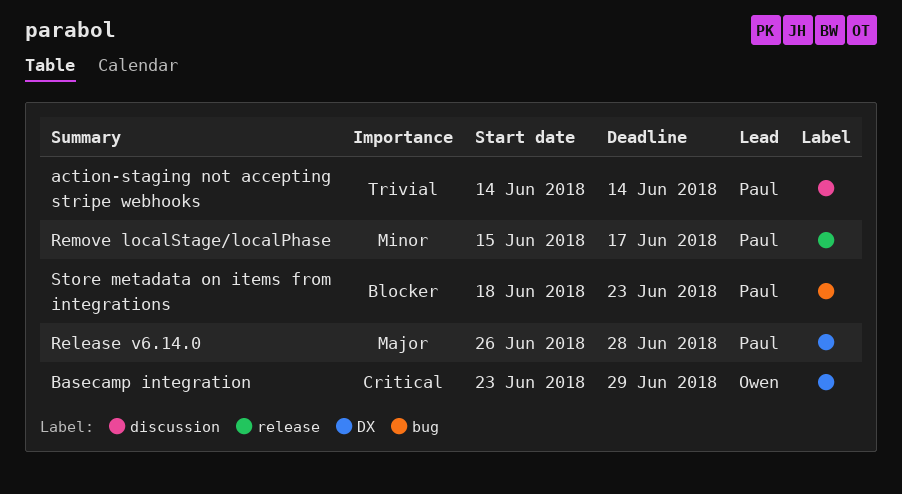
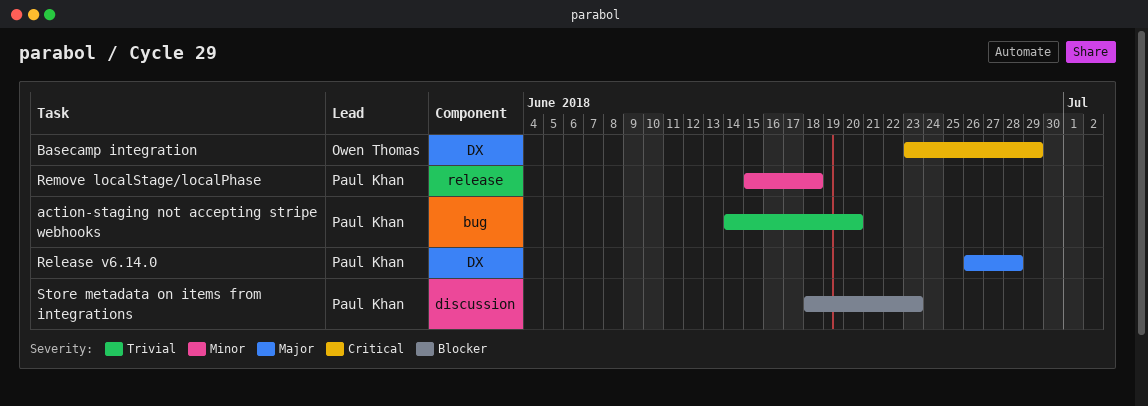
action-staging not accepting stripe webhooks, label: discussion -> bug
action-staging not accepting stripe webhooks, due: Jun 14 -> Jun 20
Remove localStage/localPhase, due: Jun 17 -> Jun 18
Store metadata on items from integrations, label: bug -> discussion

